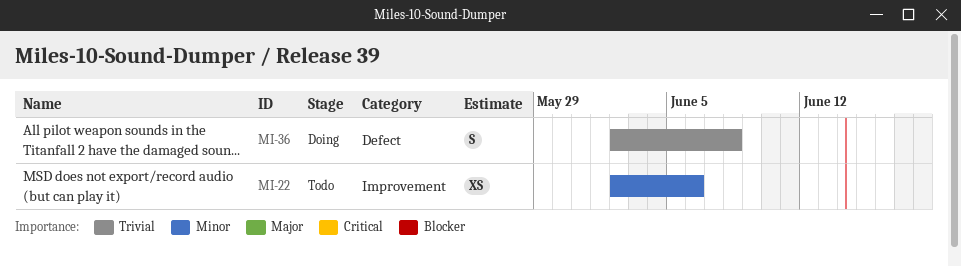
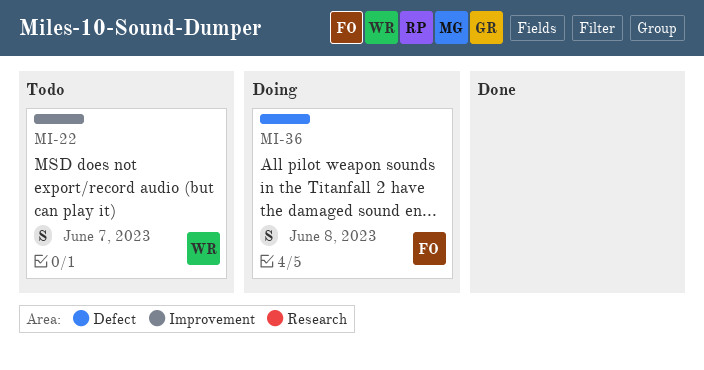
MI-22, estimate: XS -> S
MI-22, due: Jun 6 -> Jun 7

